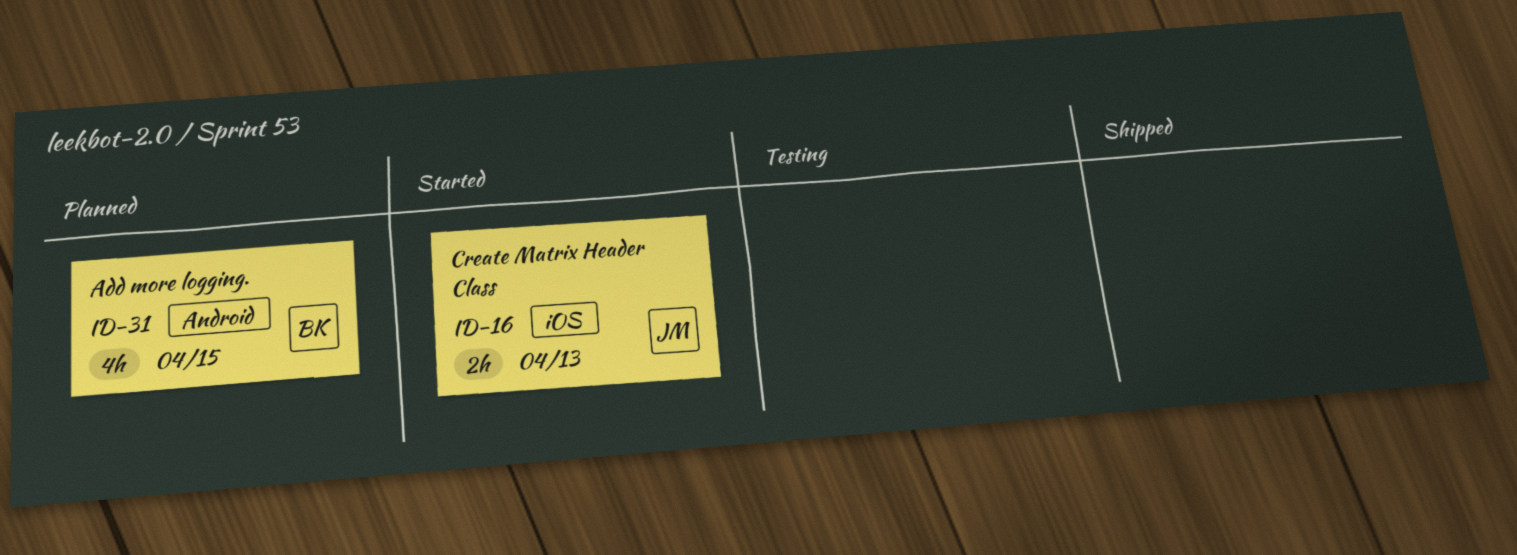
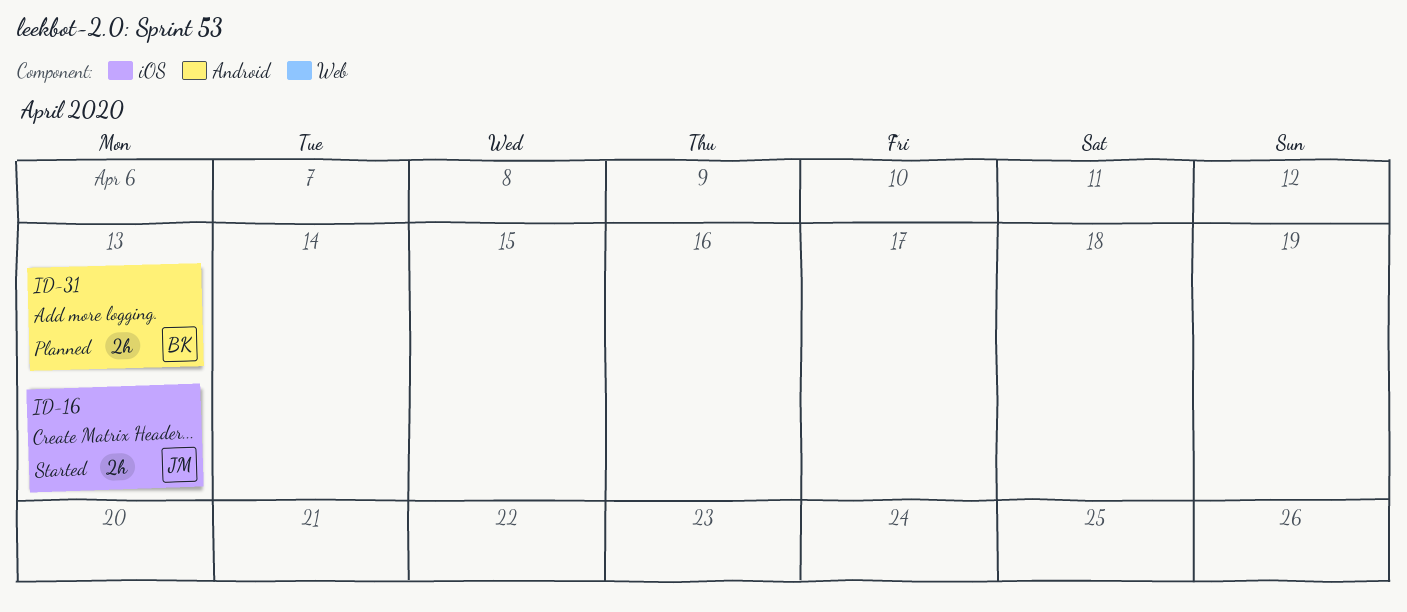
ID-31, estimate: 4h -> 2h
ID-31, due: Apr 15 -> Apr 13

